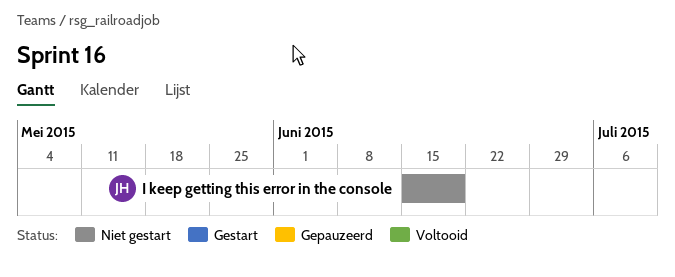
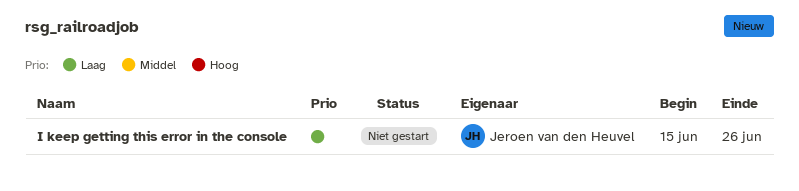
I keep getting this error in the console, due: Jun 19 -> Jun 26

